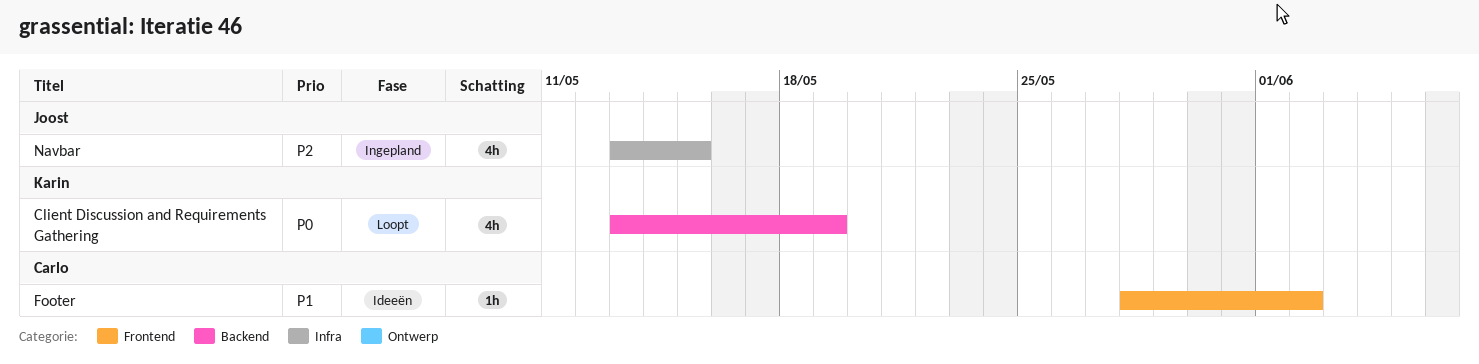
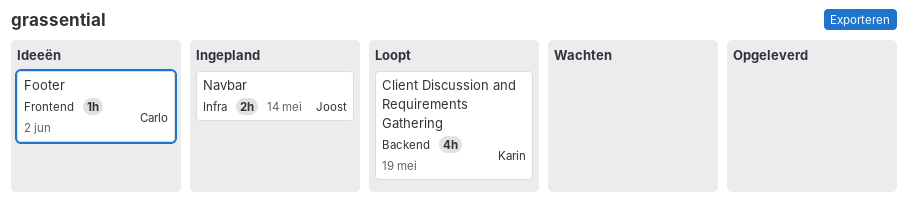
Navbar, estimate: 4h -> 2h
Navbar, due: May 15 -> May 14

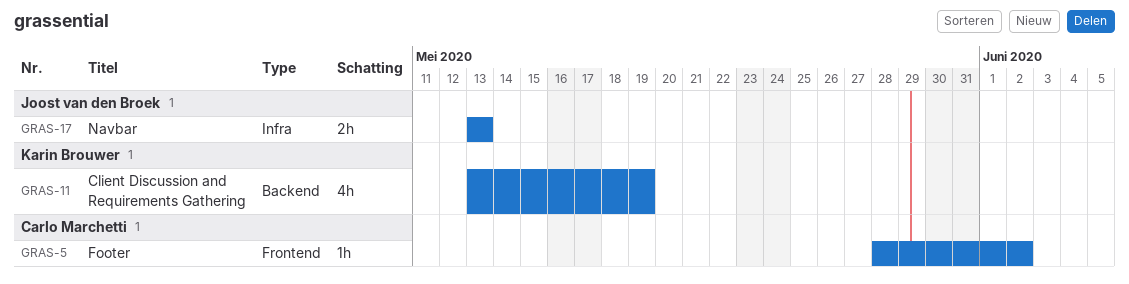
Navbar, due: May 14 -> May 13

